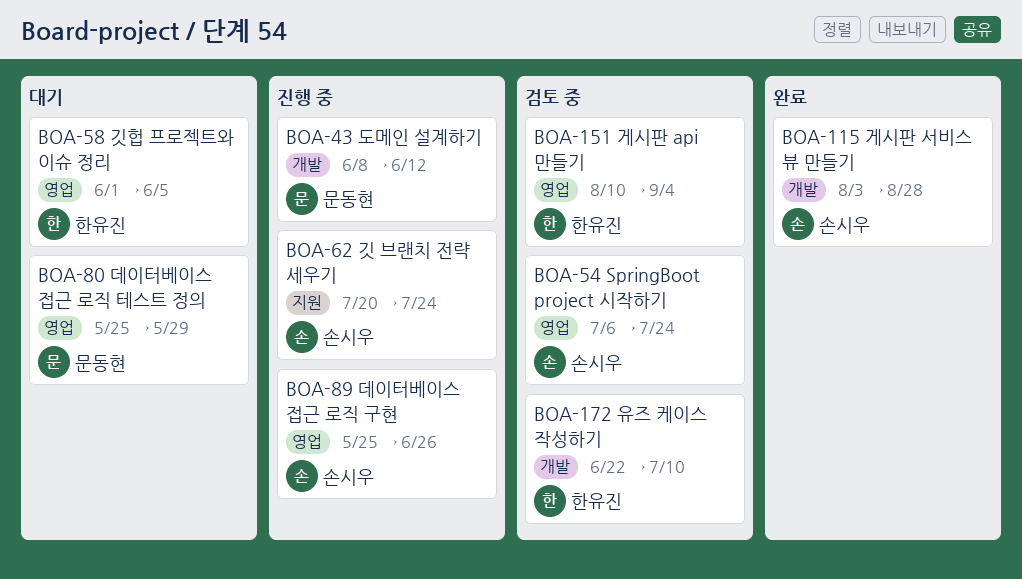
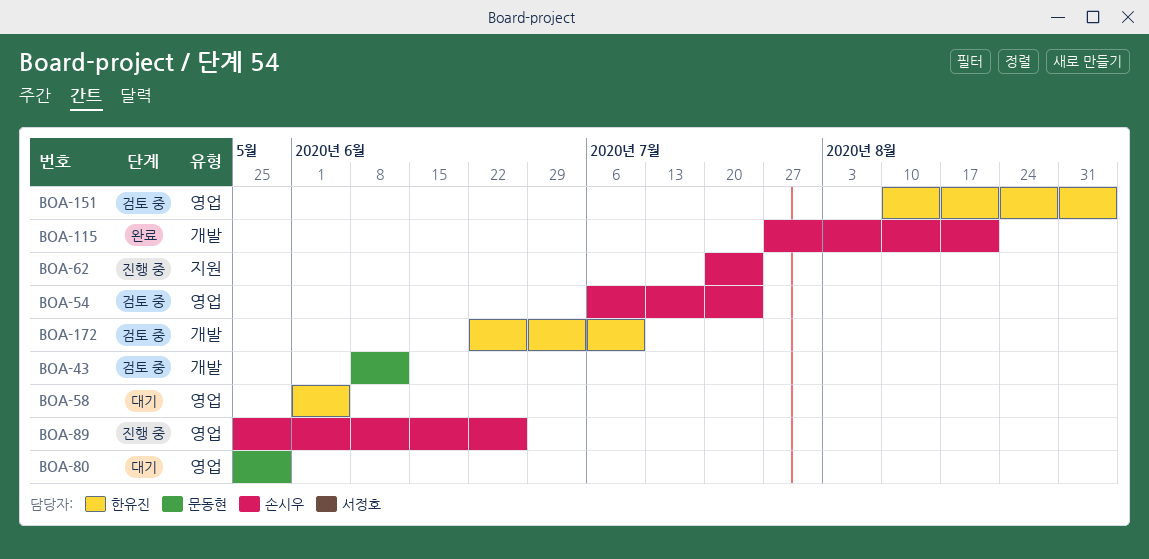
BOA-43, status: 진행 중 -> 검토 중
BOA-115, start: Aug 3 -> Jul 27
BOA-115, due: Aug 28 -> Aug 21

